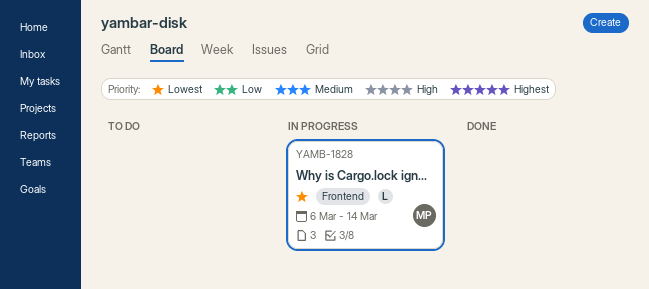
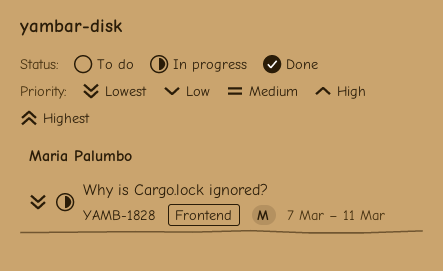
YAMB-1828, estimate: L -> M
YAMB-1828, start: Mar 6 -> Mar 7
YAMB-1828, due: Mar 14 -> Mar 11

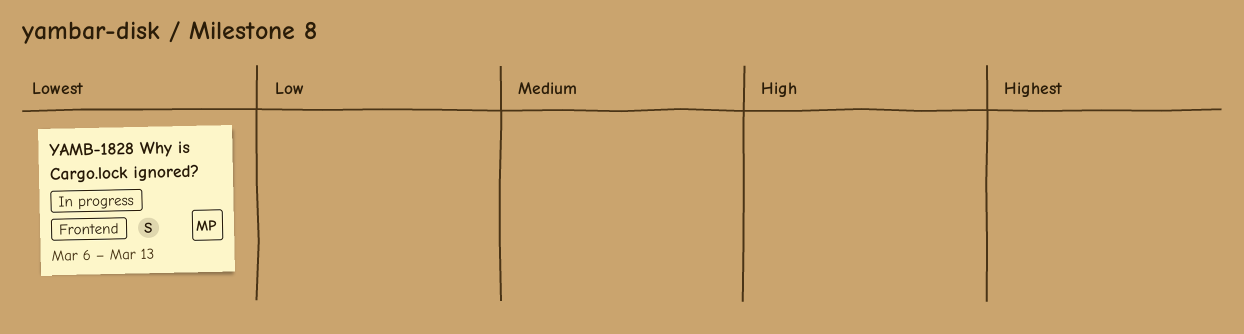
YAMB-1828, estimate: M -> S
YAMB-1828, start: Mar 7 -> Mar 6
YAMB-1828, due: Mar 11 -> Mar 13

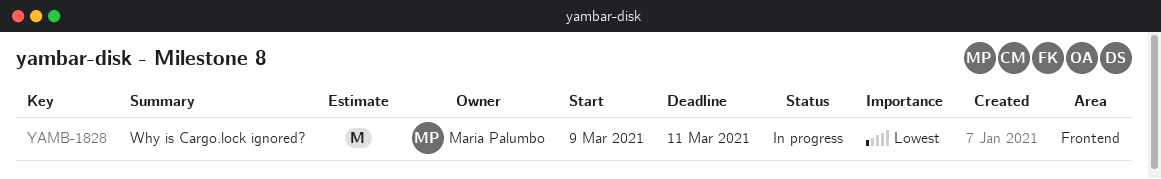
YAMB-1828, estimate: S -> M
YAMB-1828, start: Mar 6 -> Mar 9
YAMB-1828, due: Mar 13 -> Mar 11

